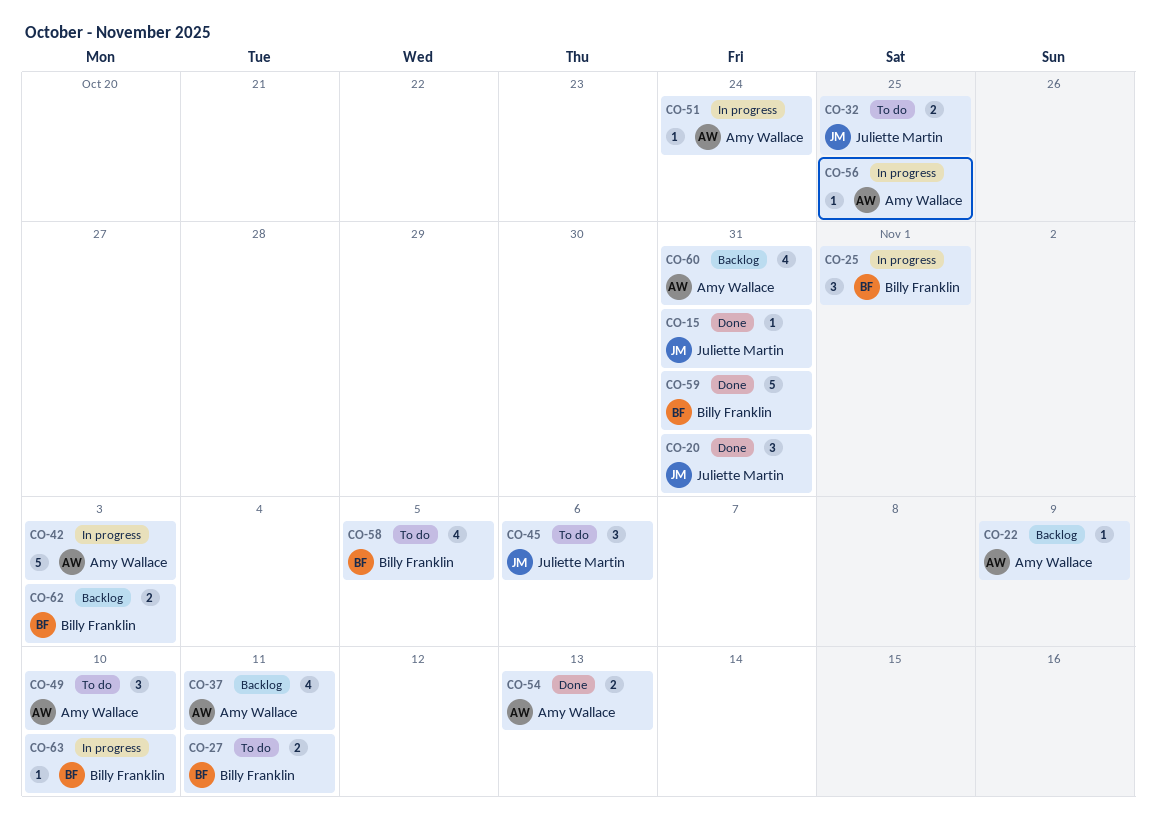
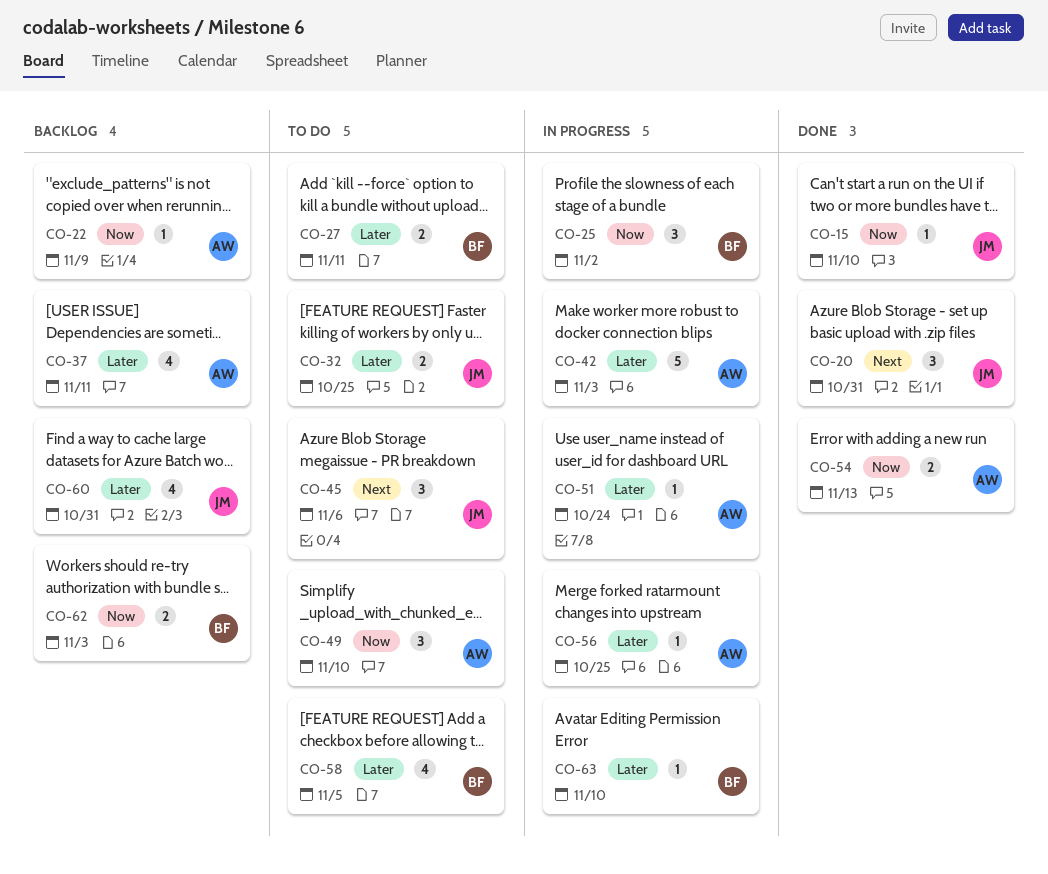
CO-15, due: Oct 31 -> Nov 10
CO-25, due: Nov 1 -> Nov 2
CO-59: present -> none
CO-60, owner: Amy Wallace -> Juliette Martin

